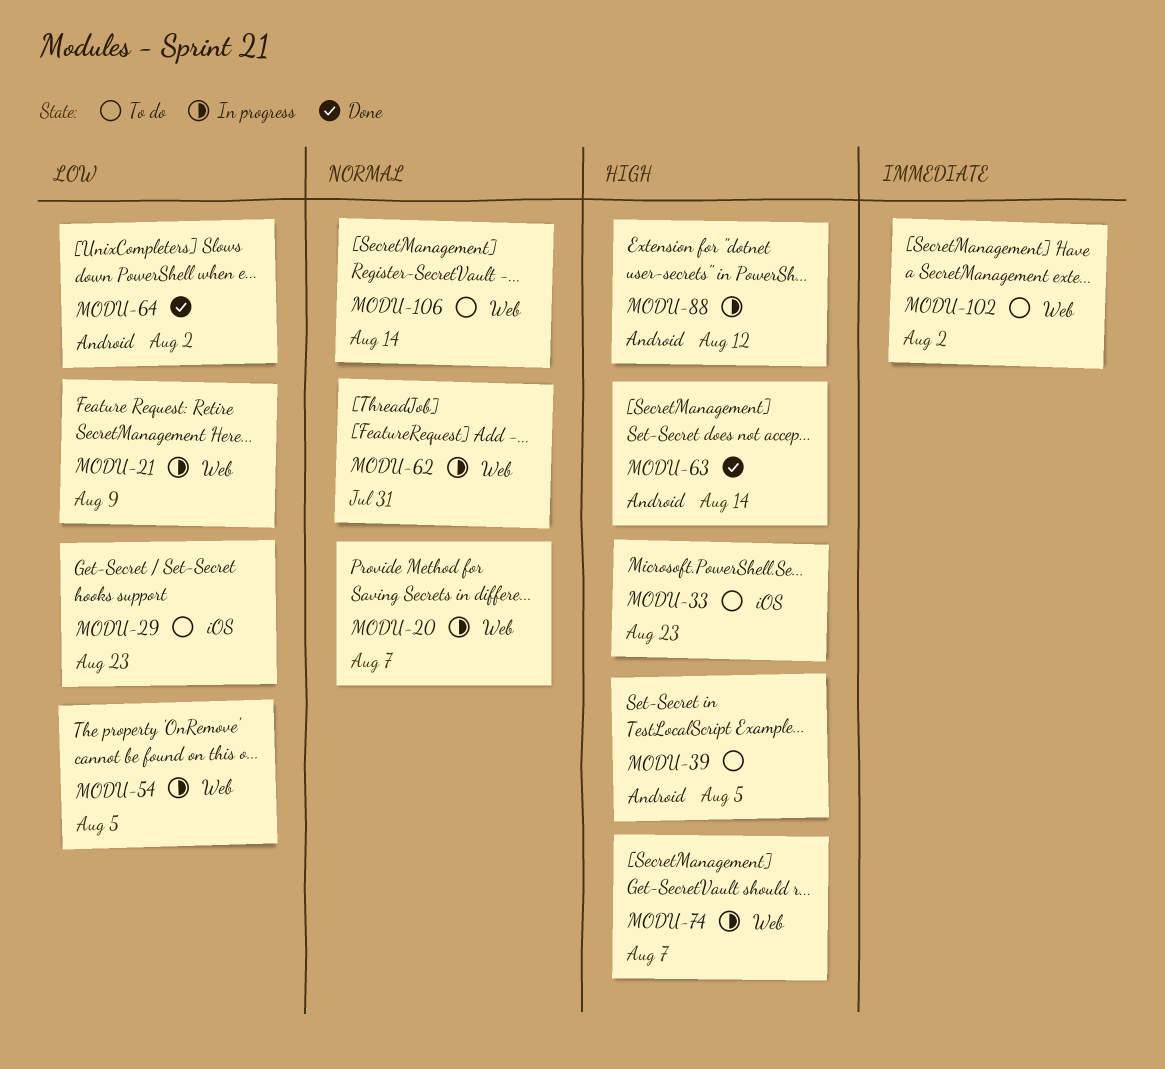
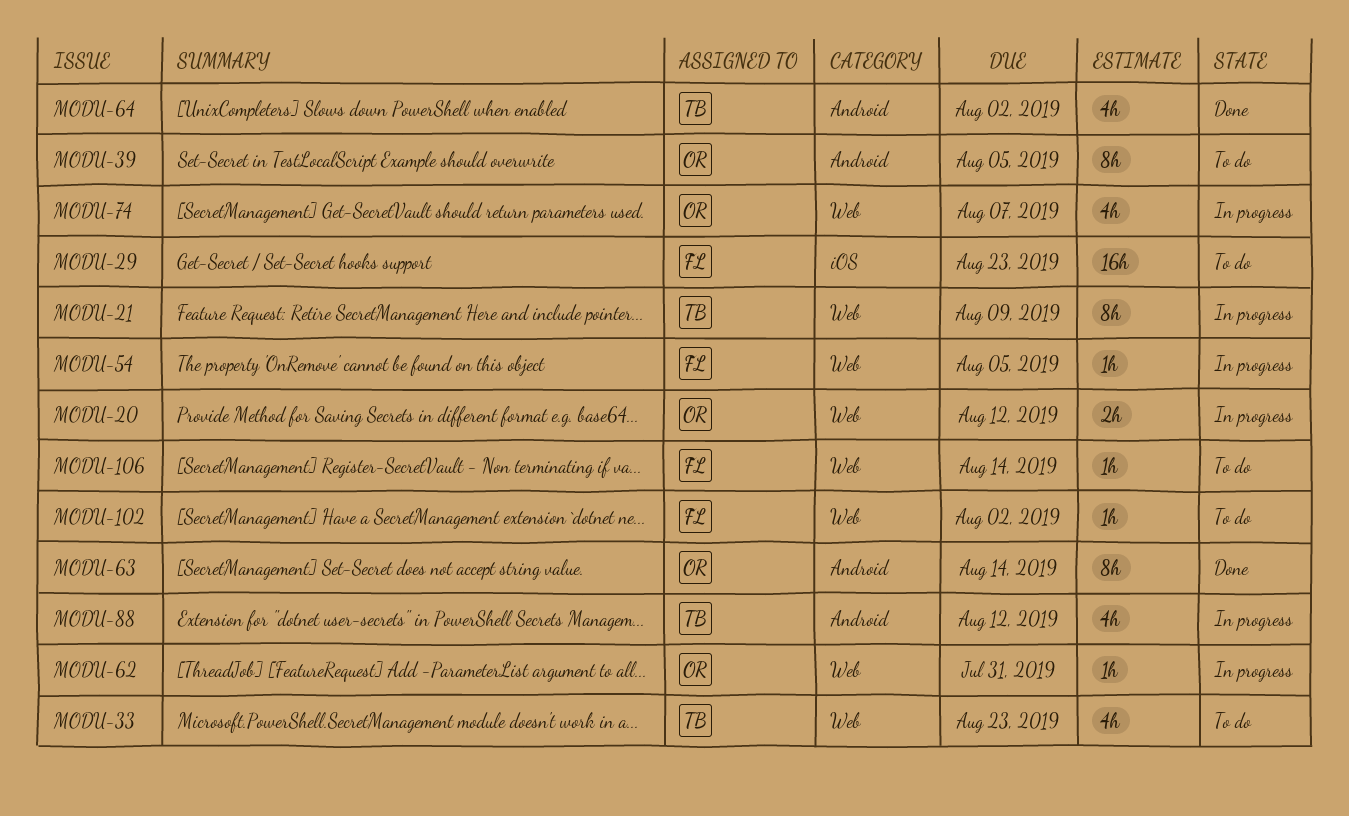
MODU-20, due: Aug 7 -> Aug 12
MODU-33, label: iOS -> Web

